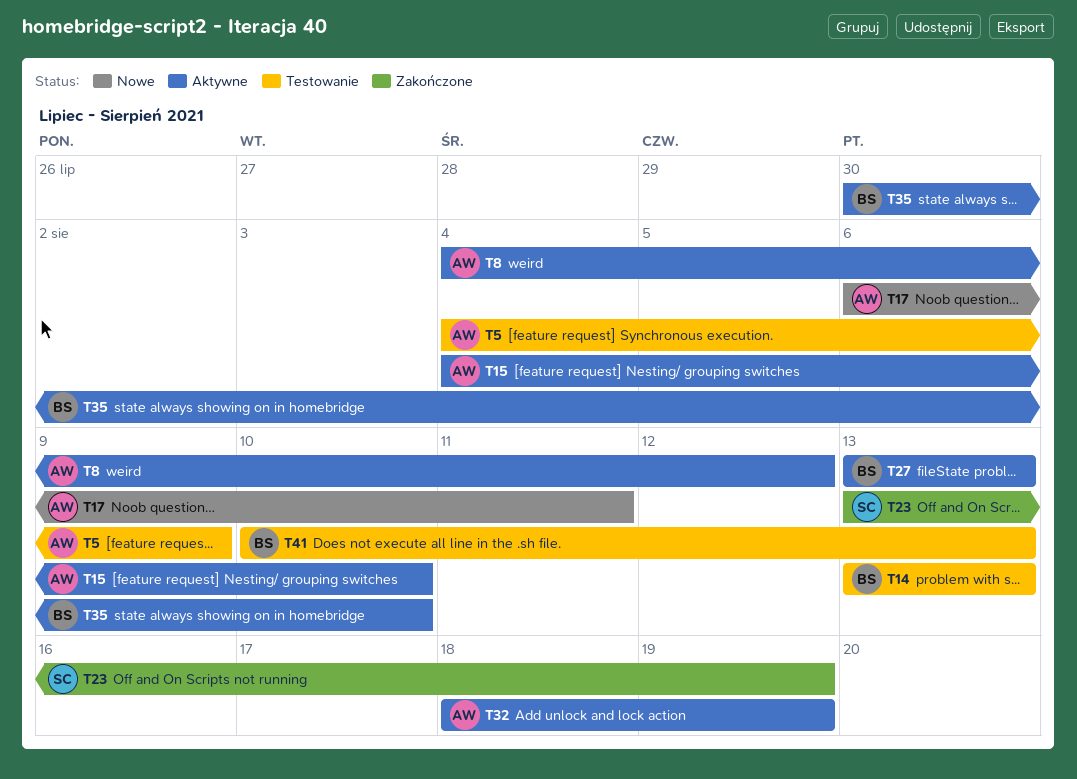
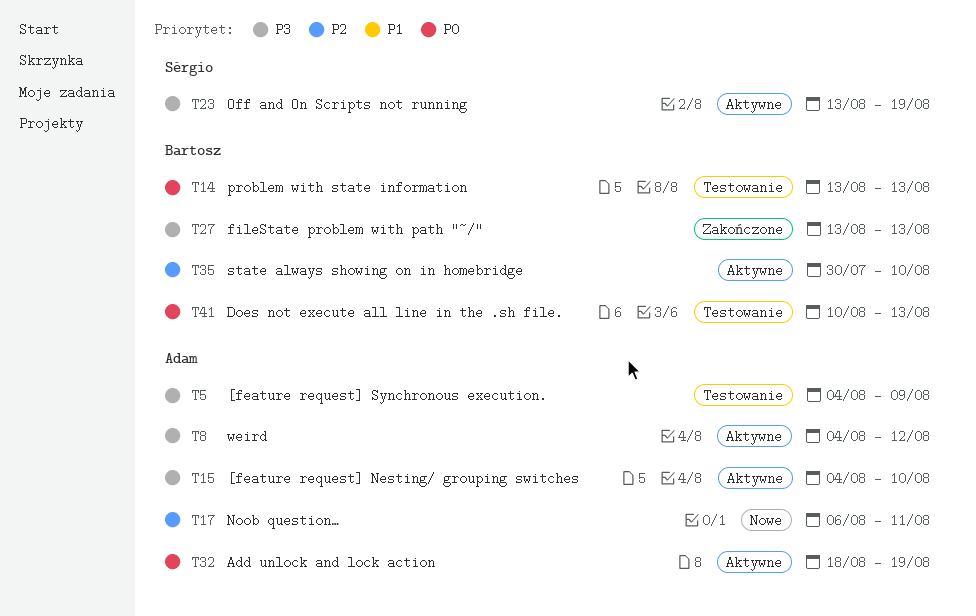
T23, status: Zakończone -> Aktywne
T27, status: Aktywne -> Zakończone

